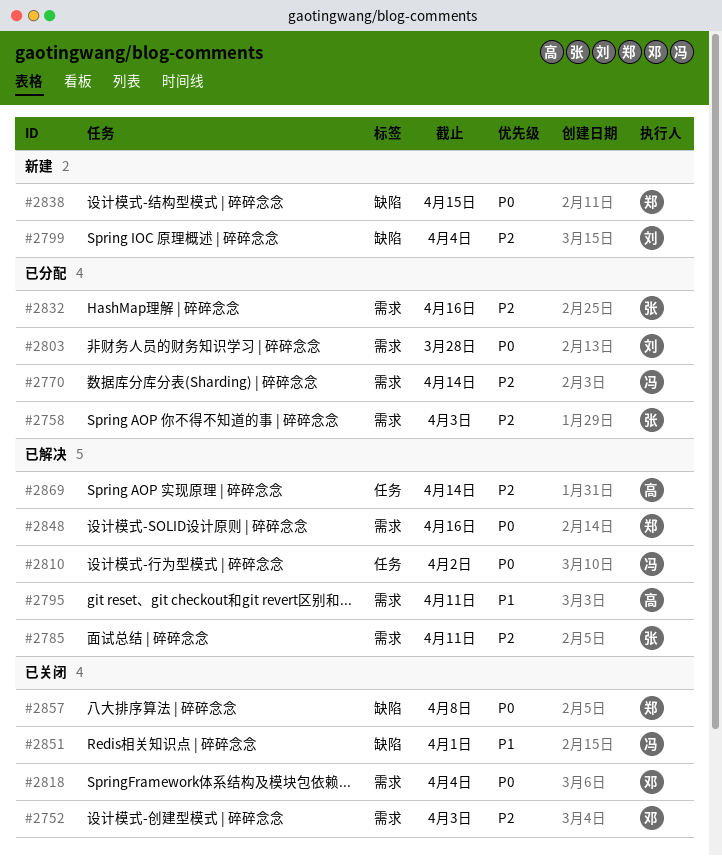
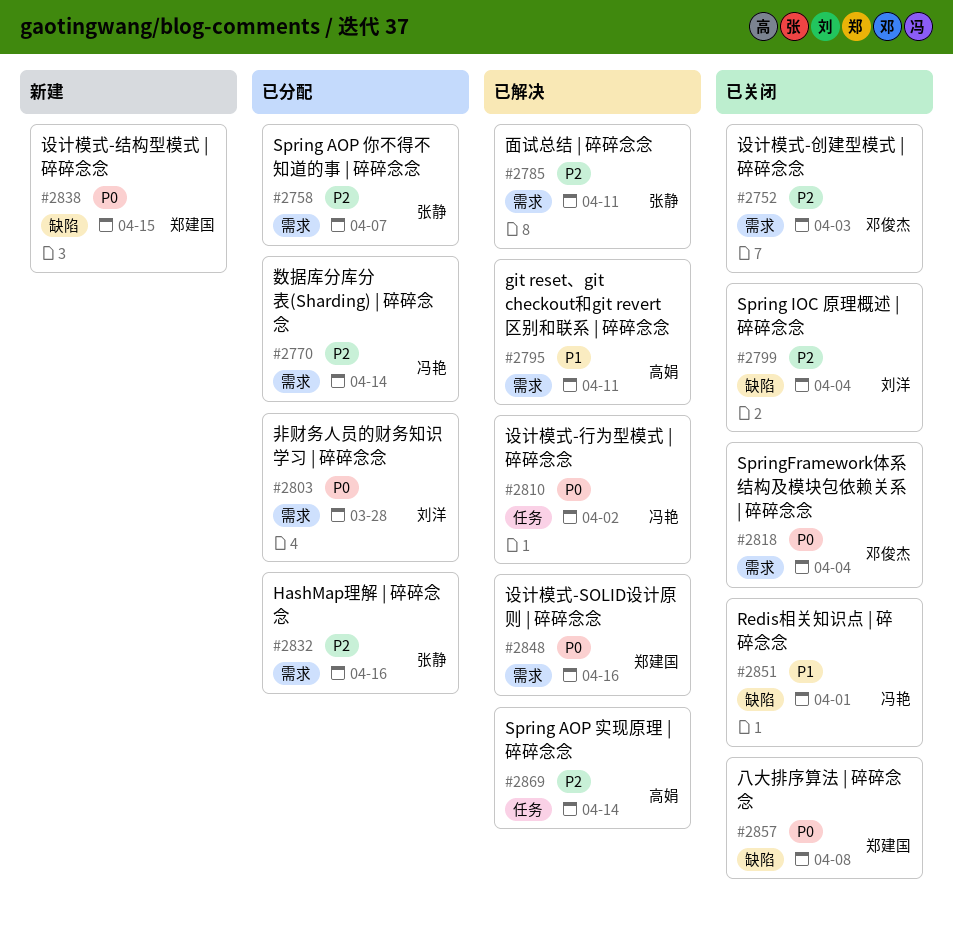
#2758, due: Apr 3 -> Apr 7
#2799, status: 新建 -> 已关闭

